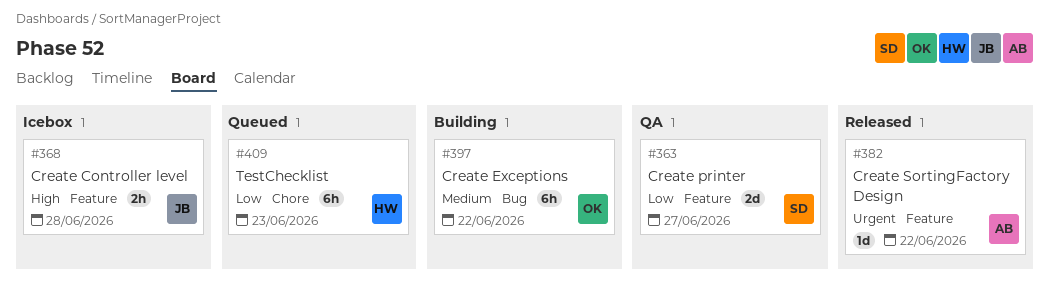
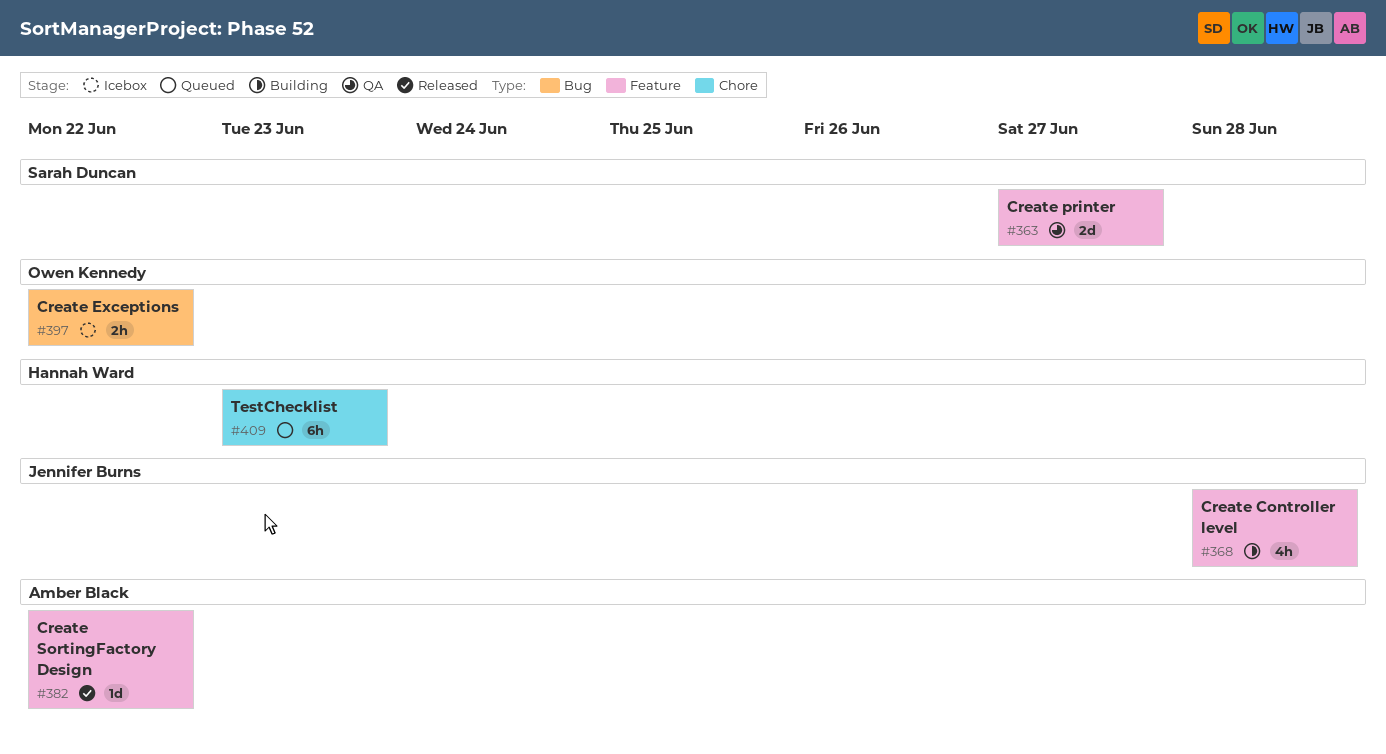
#368, status: Icebox -> Building
#368, estimate: 2h -> 4h
#397, status: Building -> Icebox
#397, estimate: 6h -> 2h

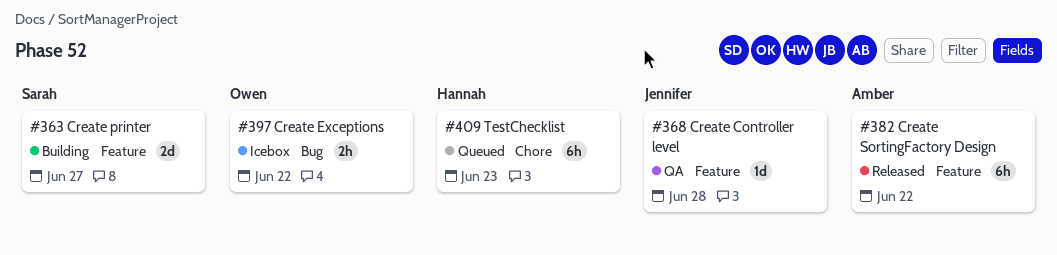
#363, status: QA -> Building
#368, status: Building -> QA
#368, estimate: 4h -> 1d
#382, estimate: 1d -> 6h

